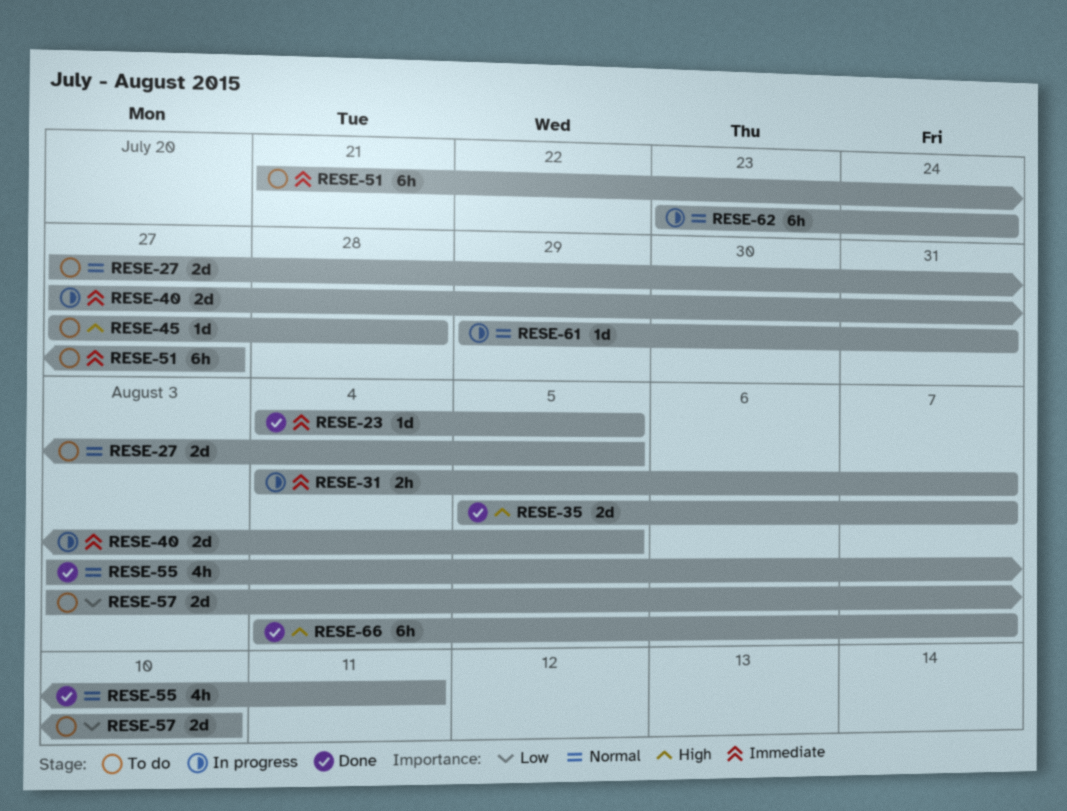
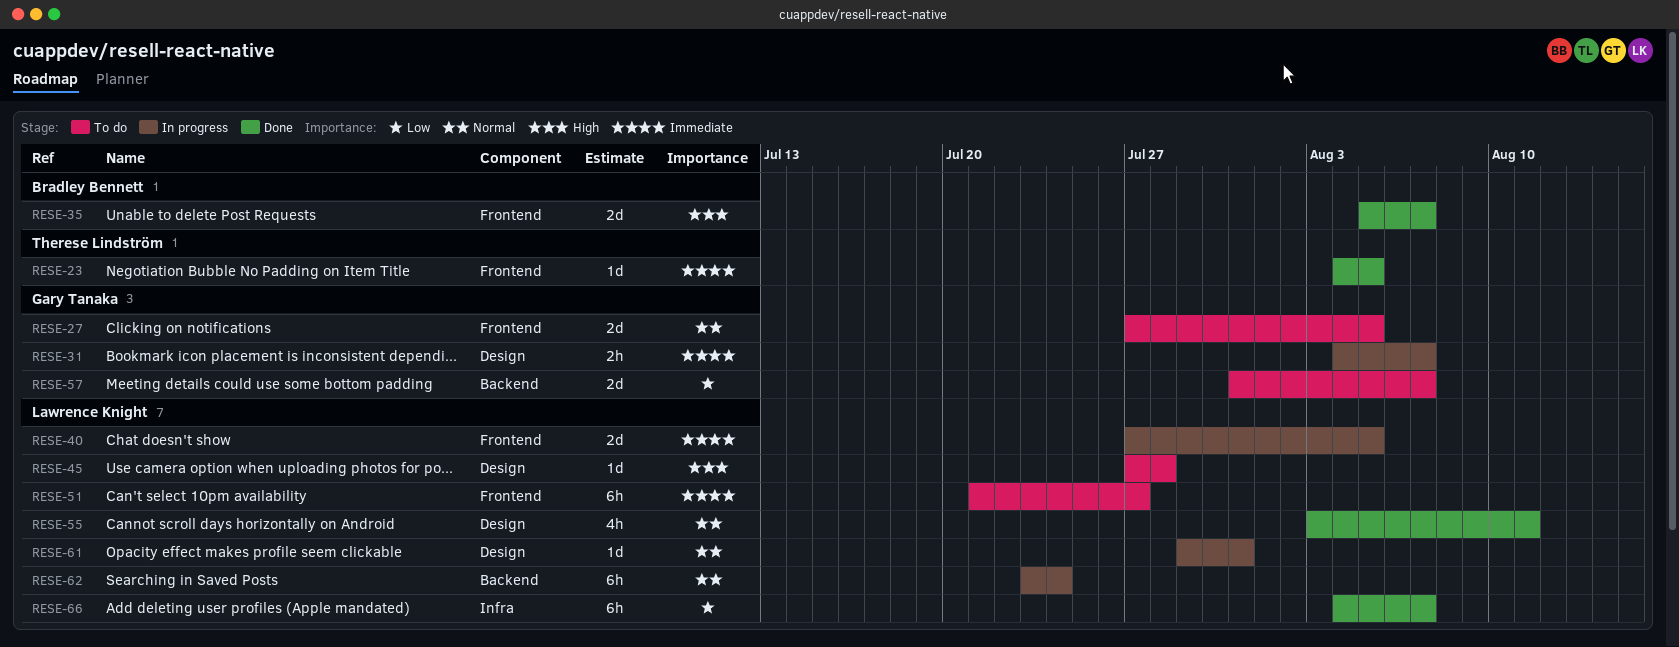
RESE-57, start: Aug 3 -> Jul 31
RESE-57, due: Aug 10 -> Aug 7
RESE-66, priority: High -> Low

